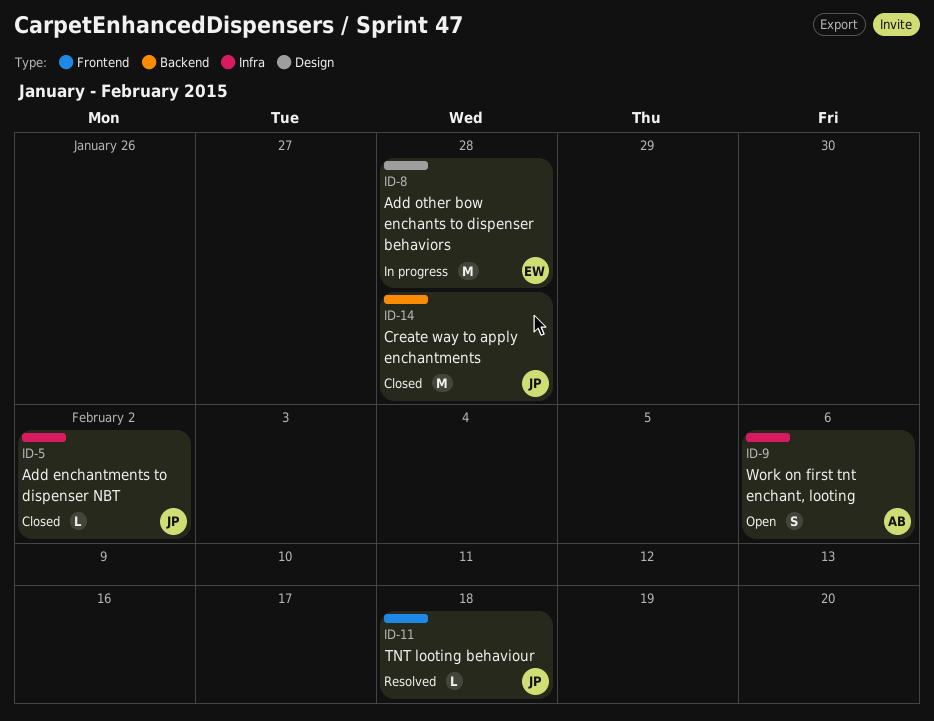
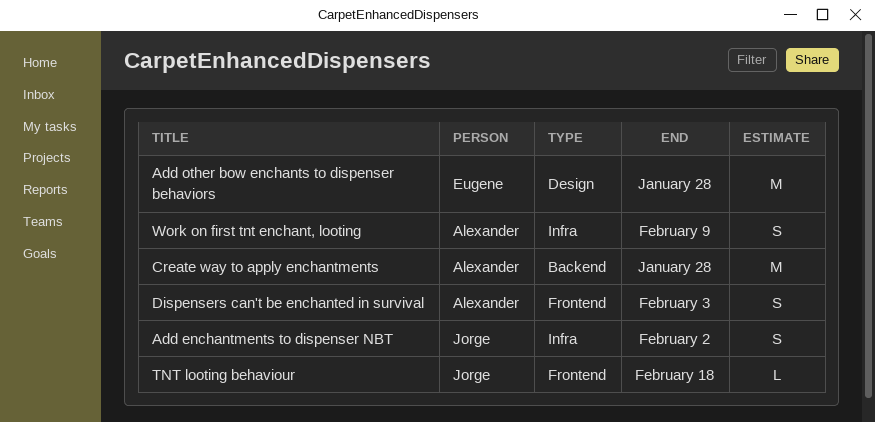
Add enchantments to dispenser NBT, estimate: L -> S
Create way to apply enchantments, owner: Jorge -> Alexander
Dispensers can't be enchanted in survival: none -> present
Work on first tnt enchant, looting, due: Feb 6 -> Feb 9

